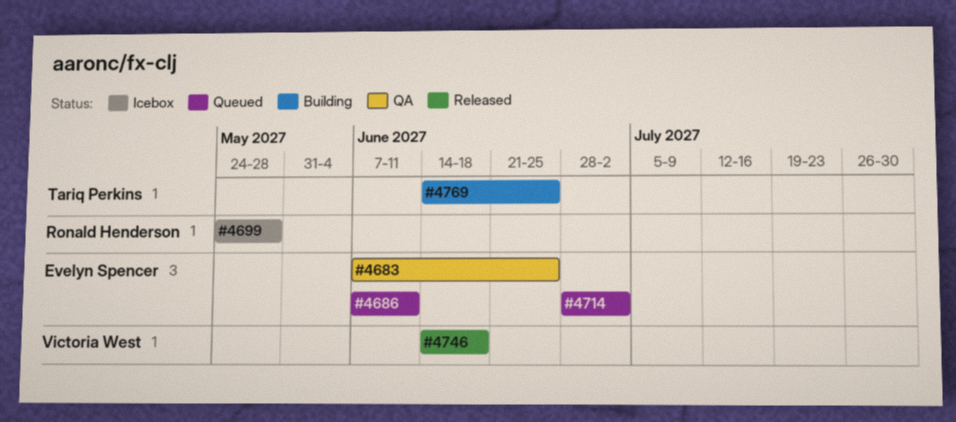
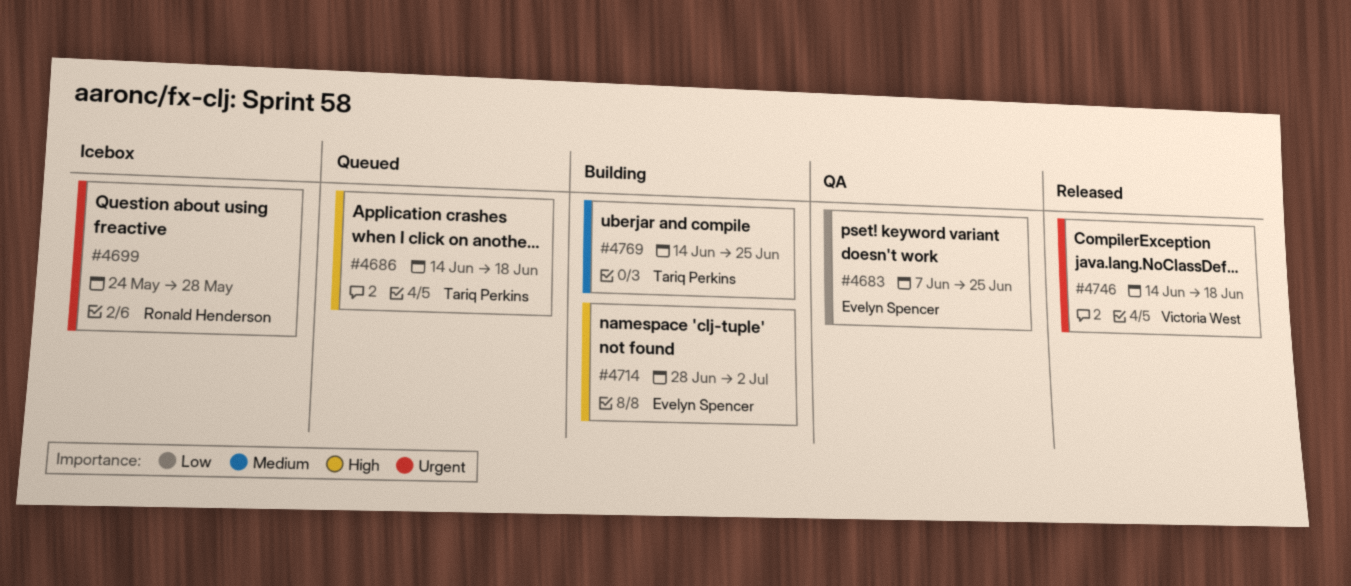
#4686, owner: Evelyn Spencer -> Tariq Perkins
#4686, start: Jun 7 -> Jun 14
#4686, due: Jun 11 -> Jun 18
#4714, status: Queued -> Building

